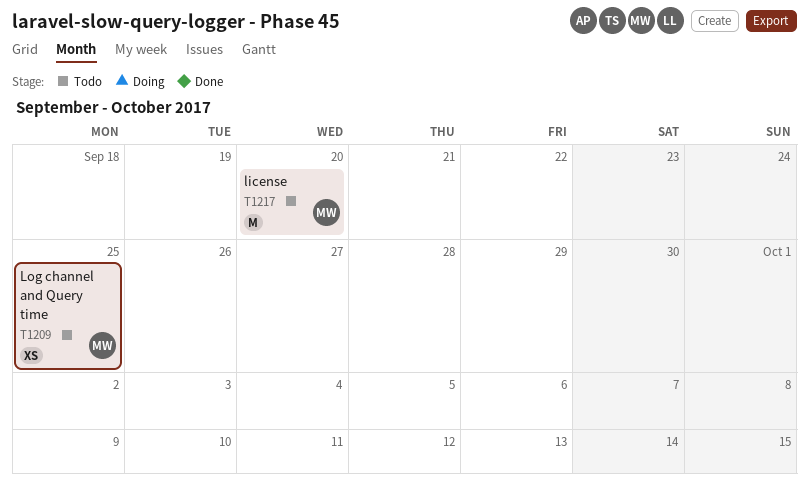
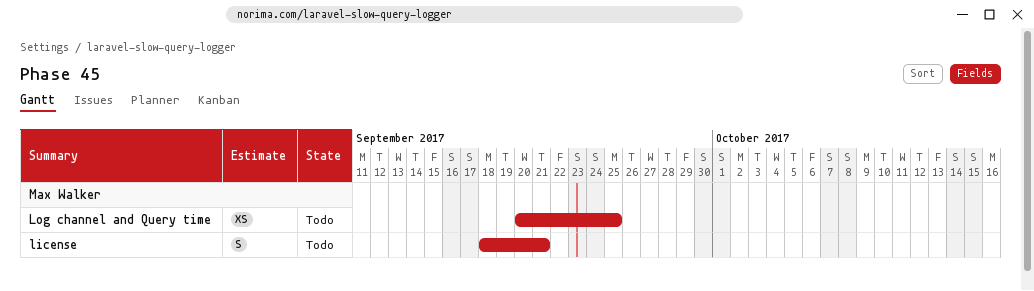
license, estimate: M -> S
license, due: Sep 20 -> Sep 21

